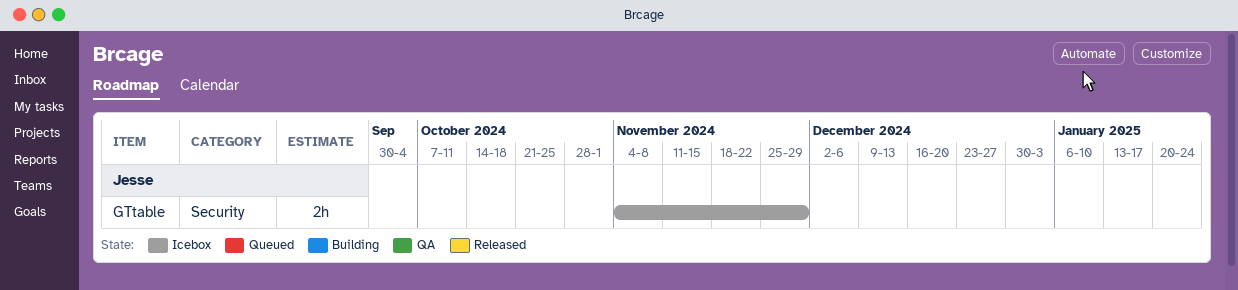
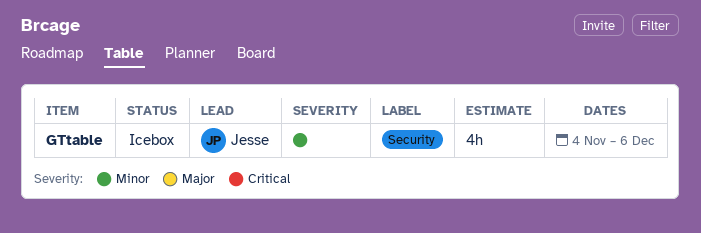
GTtable, estimate: 2h -> 4h
GTtable, due: Nov 29 -> Dec 6

